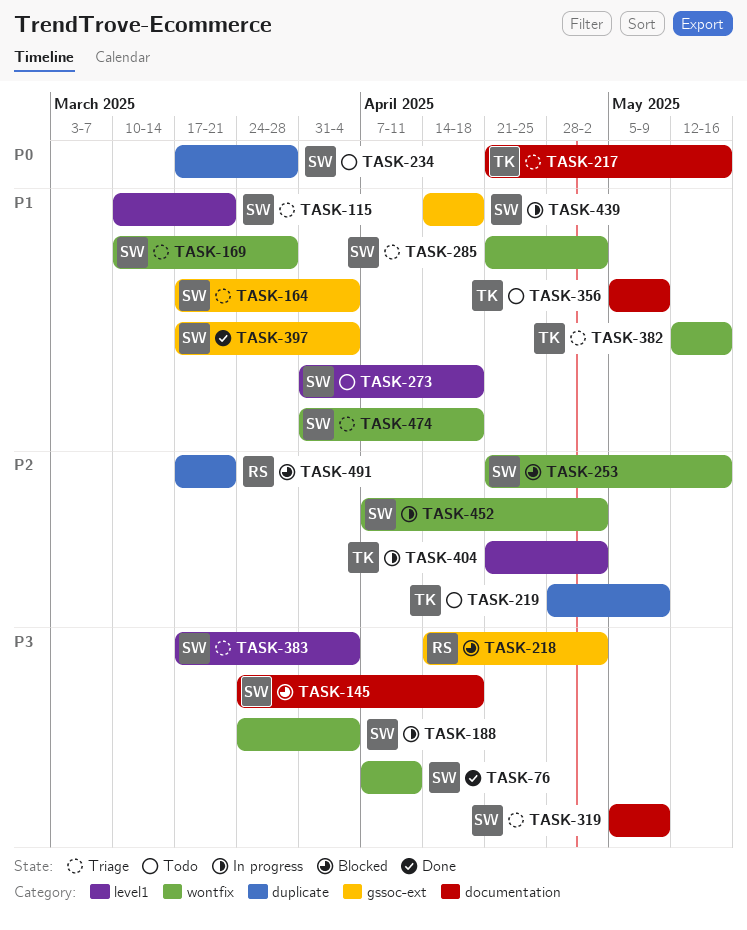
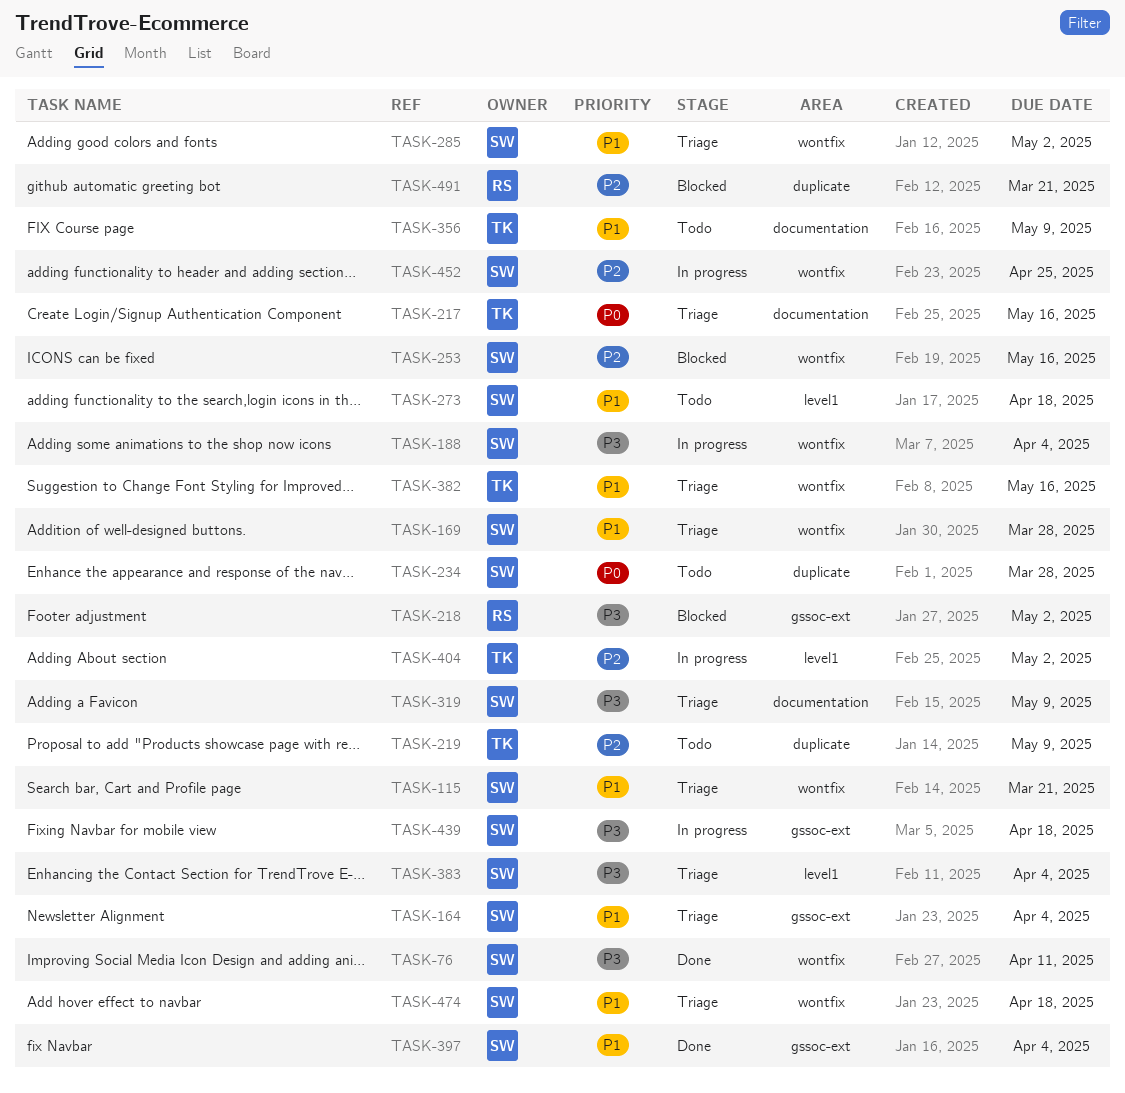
TASK-115, label: level1 -> wontfix
TASK-145: present -> none
TASK-439, priority: P1 -> P3
TASK-452, due: May 2 -> Apr 25

